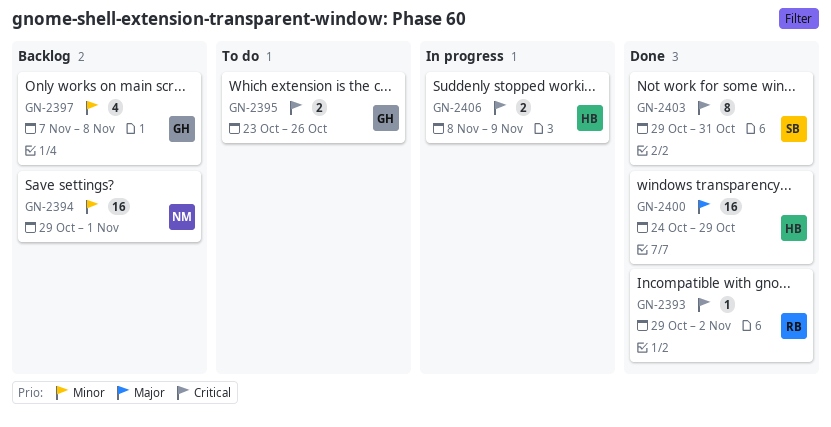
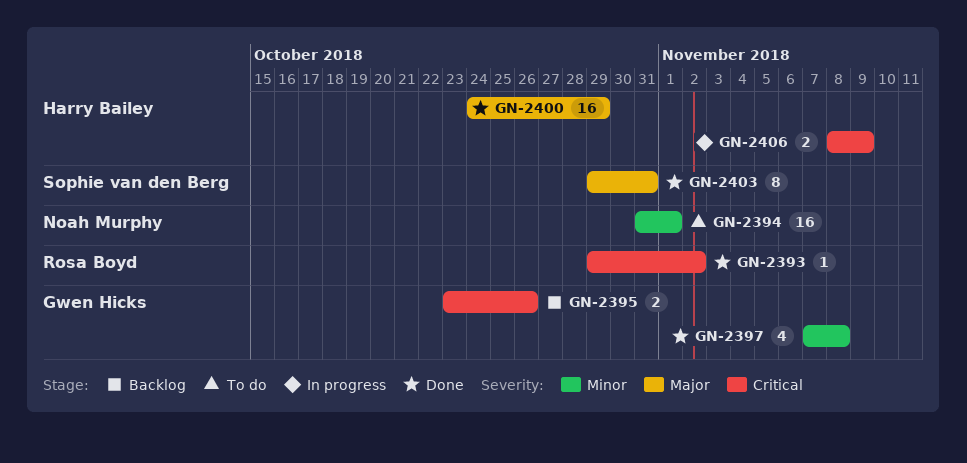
GN-2394, status: Backlog -> To do
GN-2394, start: Oct 29 -> Oct 31
GN-2395, status: To do -> Backlog
GN-2397, status: Backlog -> Done
GN-2403, priority: Critical -> Major

